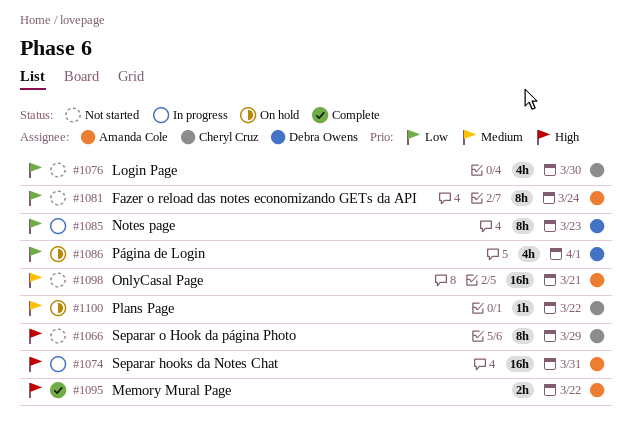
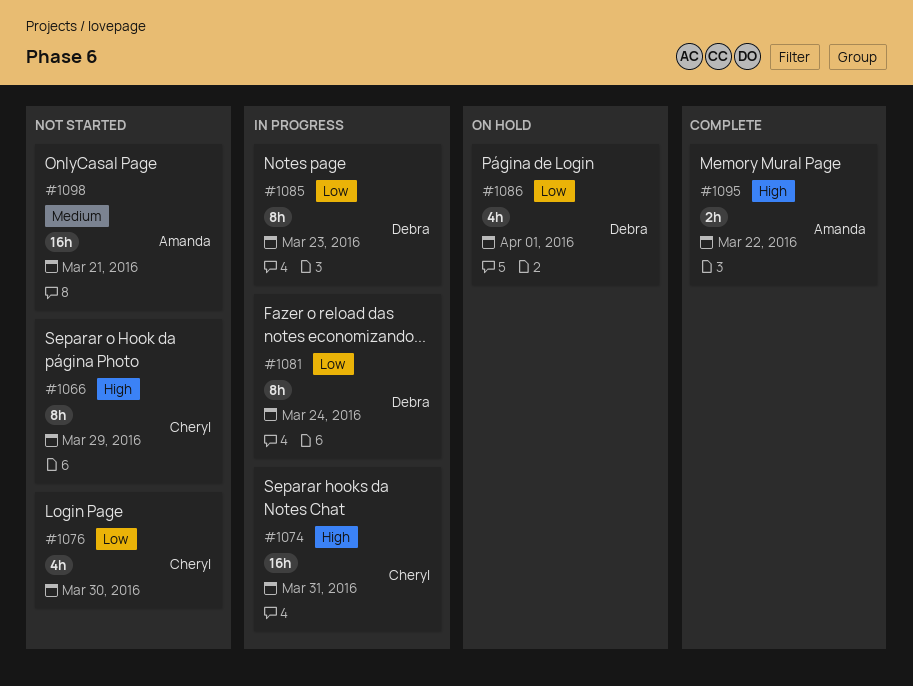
#1074, owner: Amanda Cole -> Cheryl Cruz
#1081, status: Not started -> In progress
#1081, owner: Amanda Cole -> Debra Owens
#1100: present -> none

